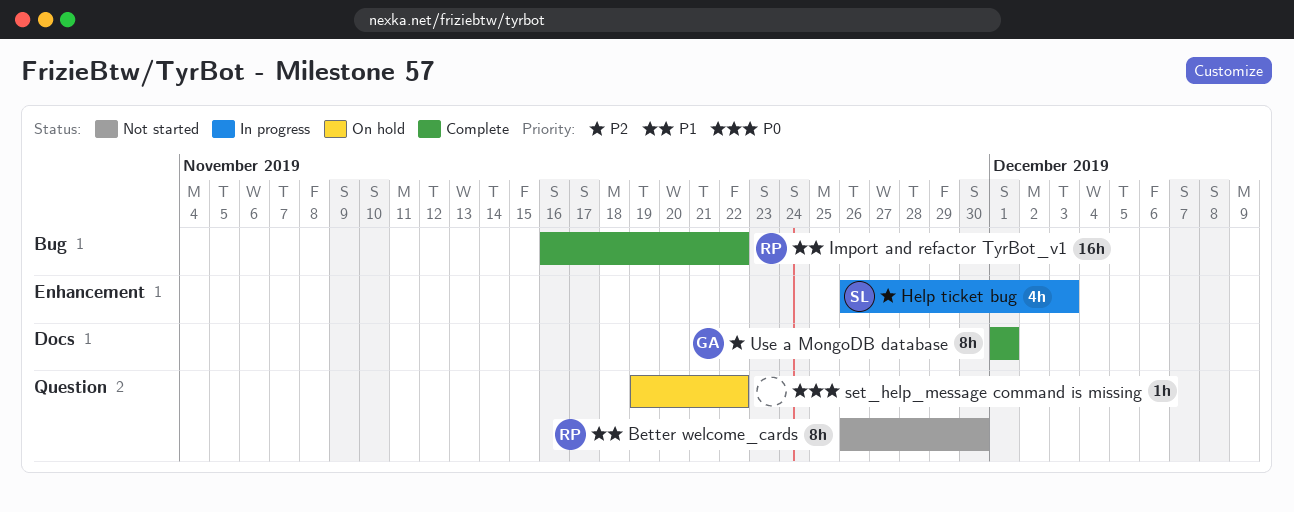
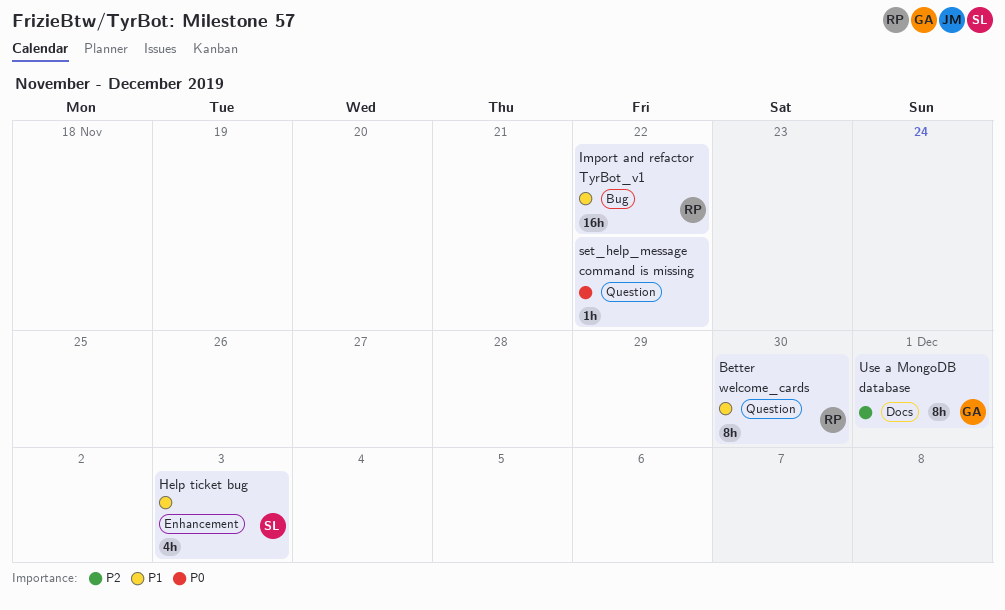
Help ticket bug, priority: P2 -> P1

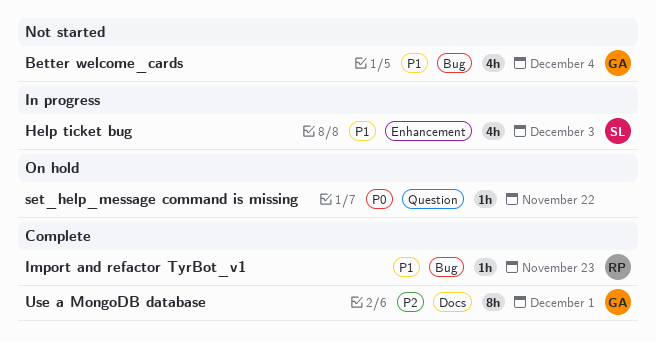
Better welcome_cards, owner: RP -> GA
Better welcome_cards, label: Question -> Bug
Better welcome_cards, estimate: 8h -> 4h
Better welcome_cards, due: Nov 30 -> Dec 4
Import and refactor TyrBot_v1, estimate: 16h -> 1h
Import and refactor TyrBot_v1, due: Nov 22 -> Nov 23

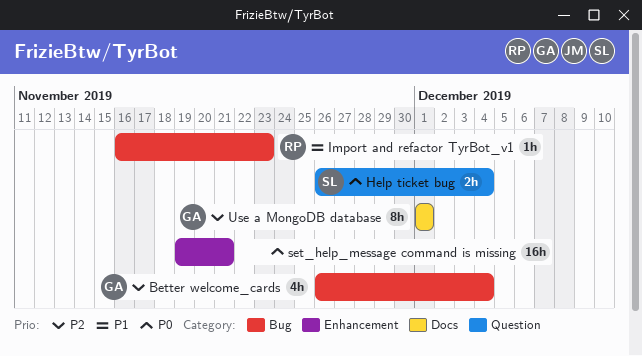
Better welcome_cards, priority: P1 -> P2
Help ticket bug, priority: P1 -> P0
Help ticket bug, label: Enhancement -> Question
Help ticket bug, estimate: 4h -> 2h
Help ticket bug, due: Dec 3 -> Dec 4
set_help_message command is missing, label: Question -> Enhancement
set_help_message command is missing, estimate: 1h -> 16h
set_help_message command is missing, due: Nov 22 -> Nov 21

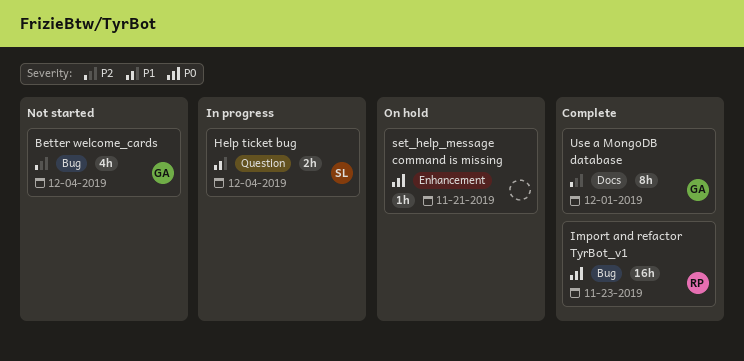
Help ticket bug, priority: P0 -> P1
Import and refactor TyrBot_v1, priority: P1 -> P0
Import and refactor TyrBot_v1, estimate: 1h -> 16h
set_help_message command is missing, estimate: 16h -> 1h

